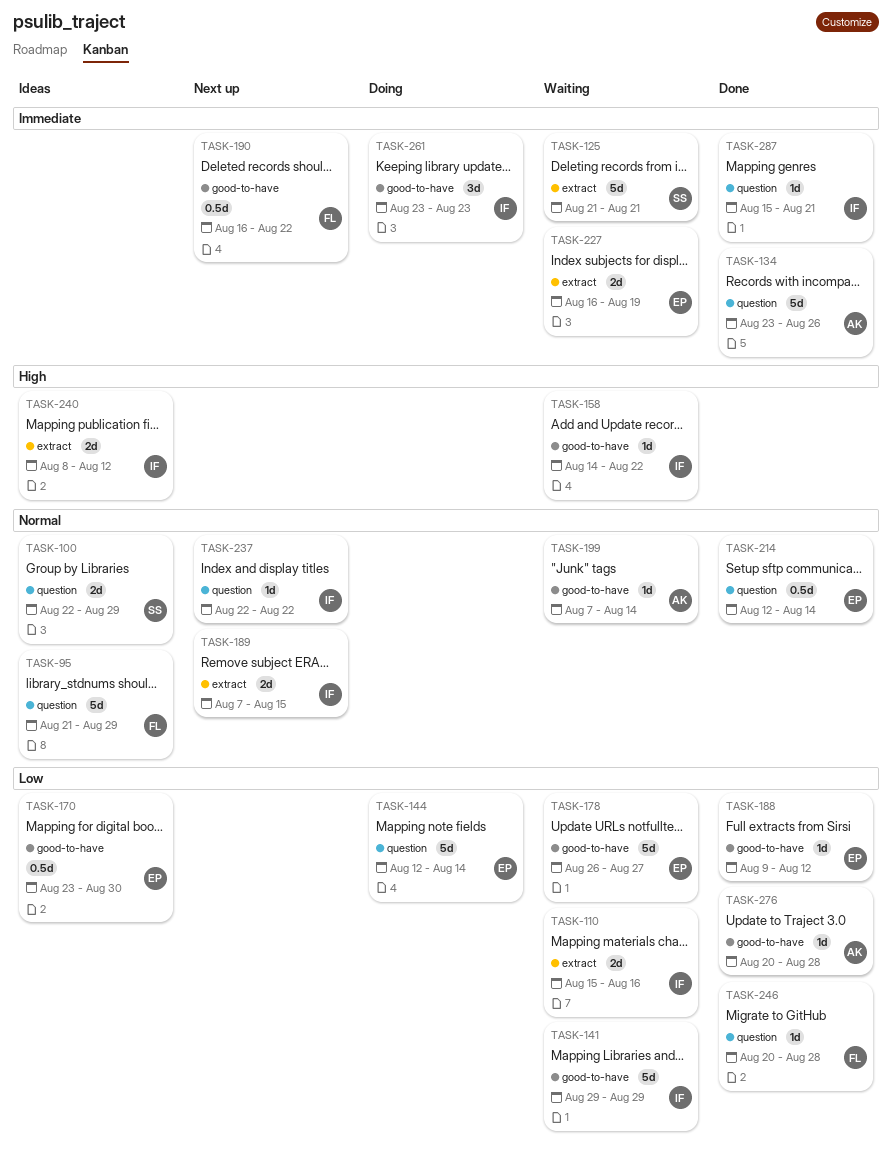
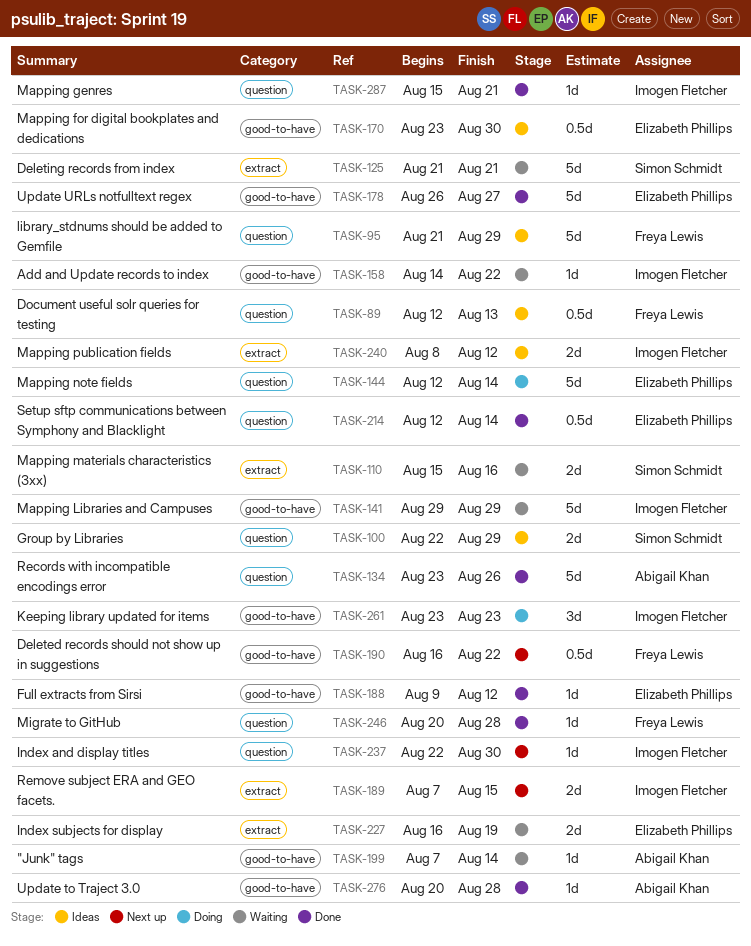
TASK-89: none -> present
TASK-110, owner: Imogen Fletcher -> Simon Schmidt
TASK-178, status: Waiting -> Done
TASK-237, due: Aug 22 -> Aug 30

